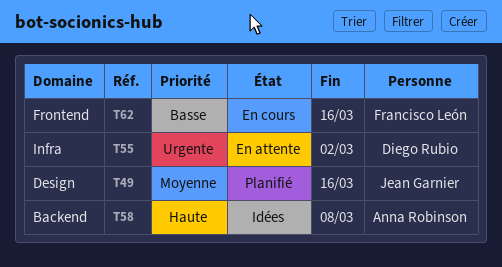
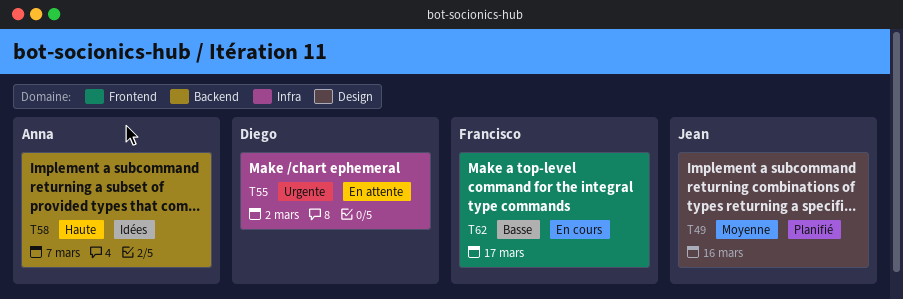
T58, due: Mar 8 -> Mar 7
T62, due: Mar 16 -> Mar 17

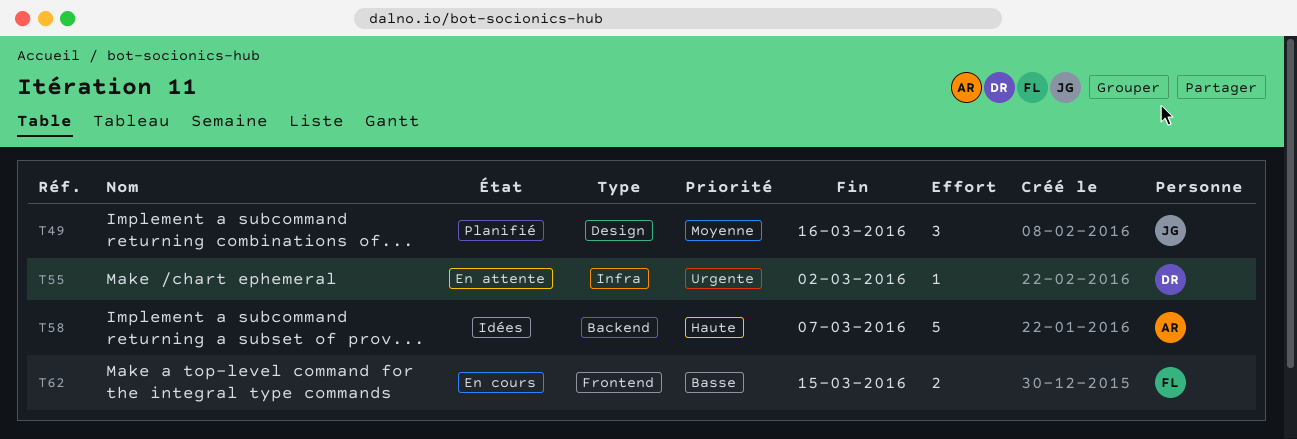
T62, due: Mar 17 -> Mar 15

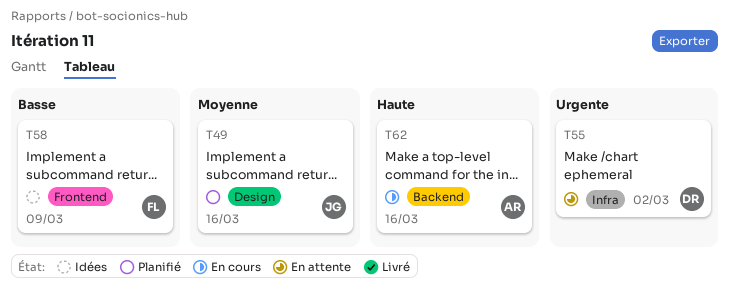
T58, owner: AR -> FL
T58, priority: Haute -> Basse
T58, label: Backend -> Frontend
T58, due: Mar 7 -> Mar 9
T62, owner: FL -> AR
T62, priority: Basse -> Haute
T62, label: Frontend -> Backend
T62, due: Mar 15 -> Mar 16

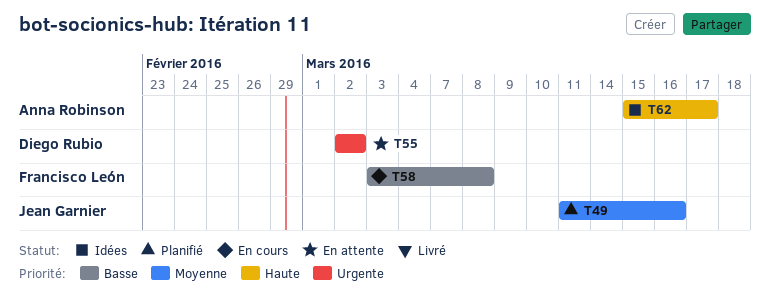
T58, status: Idées -> En cours
T58, due: Mar 9 -> Mar 8
T62, status: En cours -> Idées
T62, due: Mar 16 -> Mar 17

